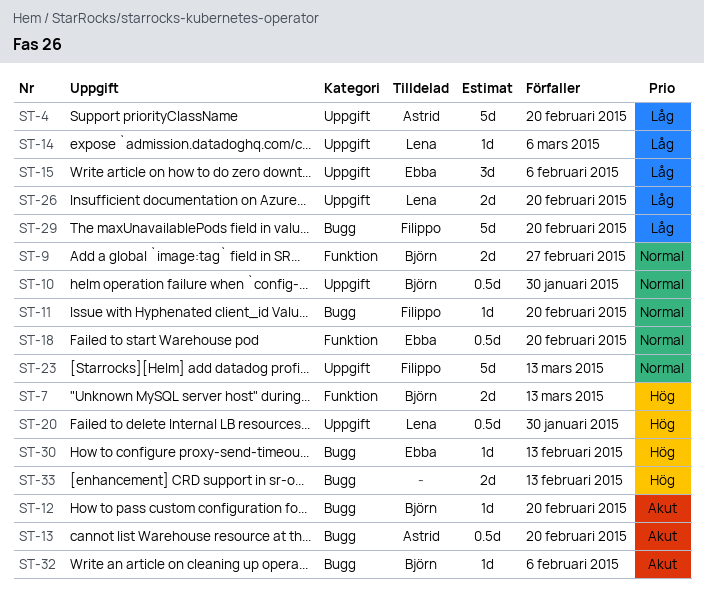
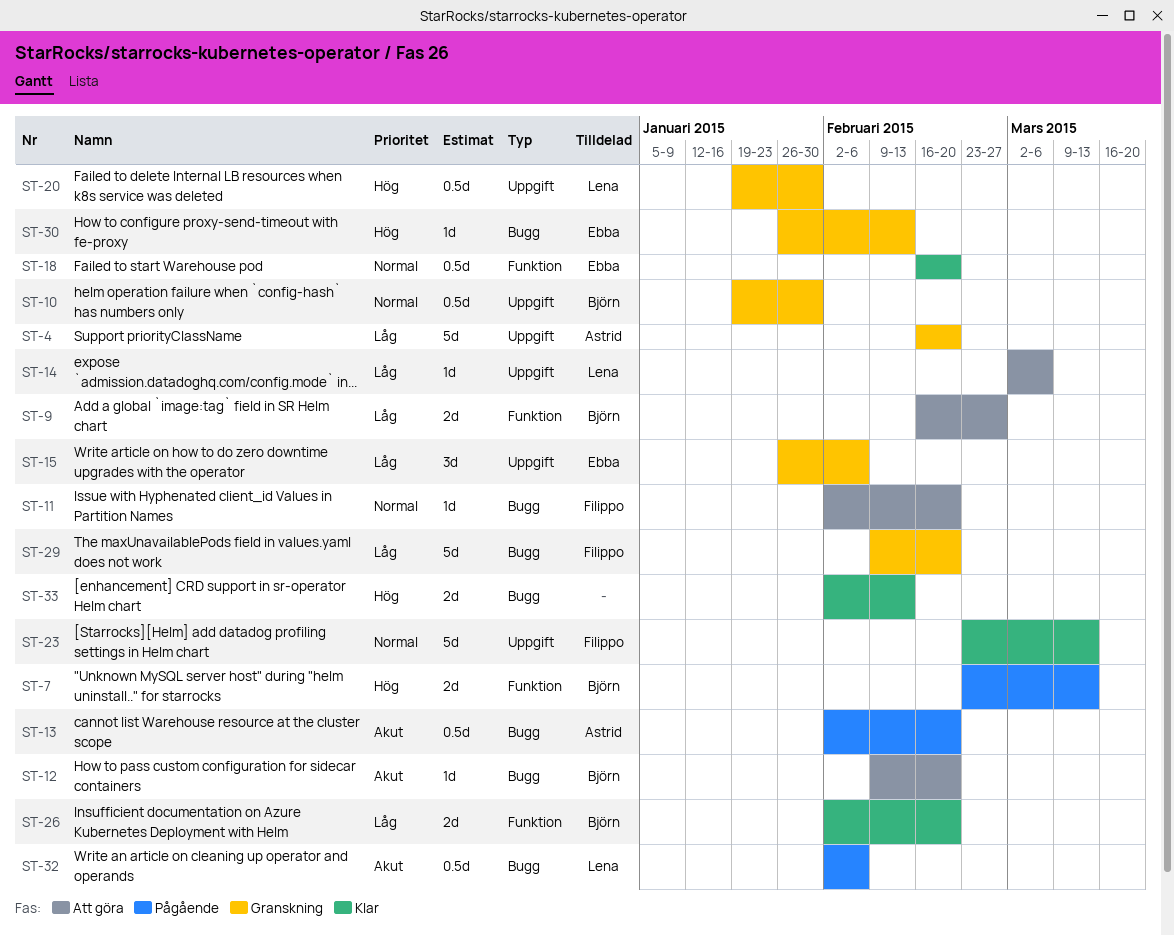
ST-9, priority: Normal -> Låg
ST-26, owner: Lena -> Björn
ST-26, label: Uppgift -> Funktion
ST-32, owner: Björn -> Lena
ST-32, estimate: 1d -> 0.5d

